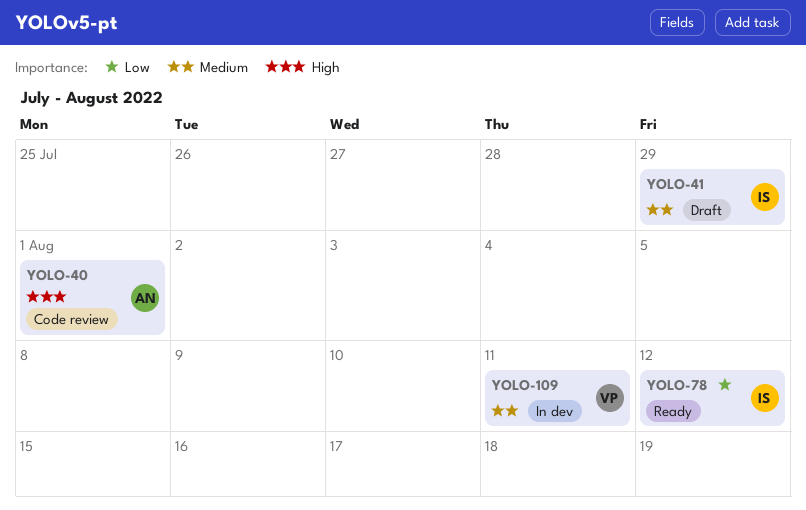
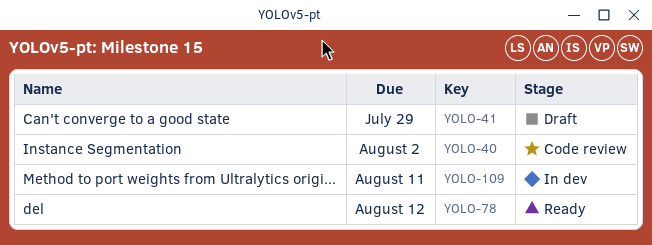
YOLO-40, due: Aug 1 -> Aug 2

